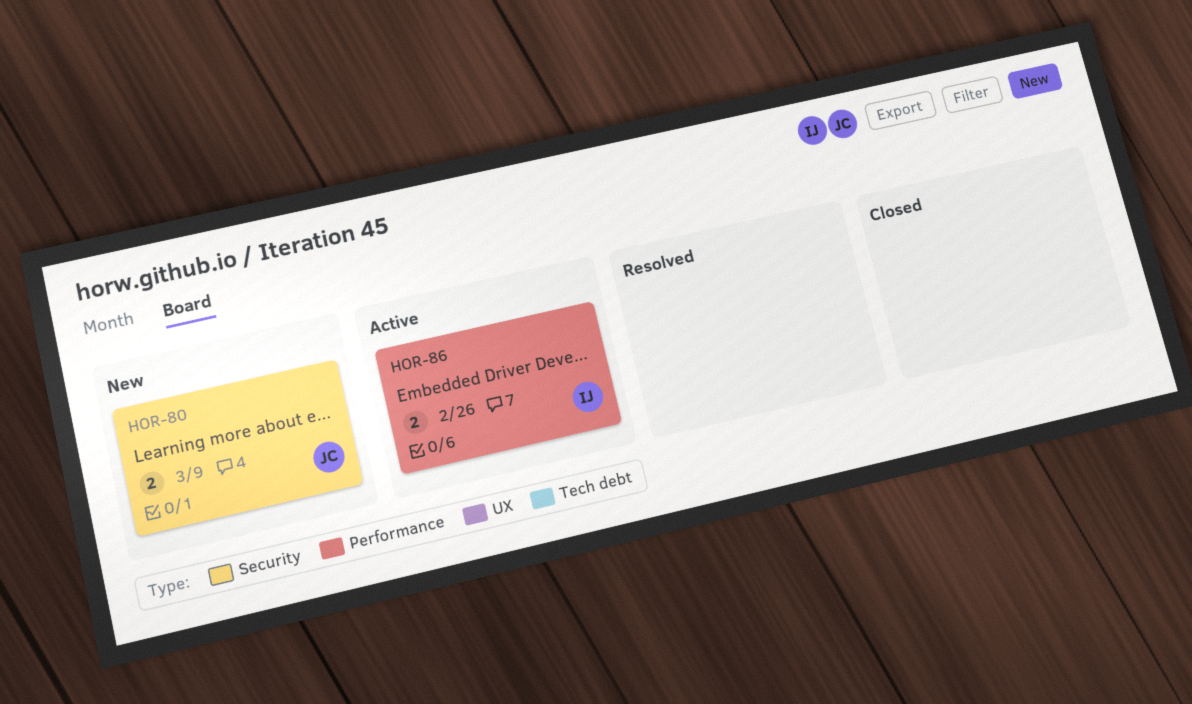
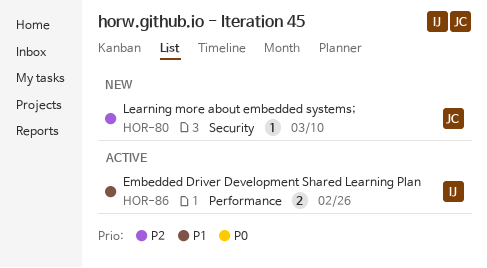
HOR-80, estimate: 2 -> 1
HOR-80, due: Mar 9 -> Mar 10

